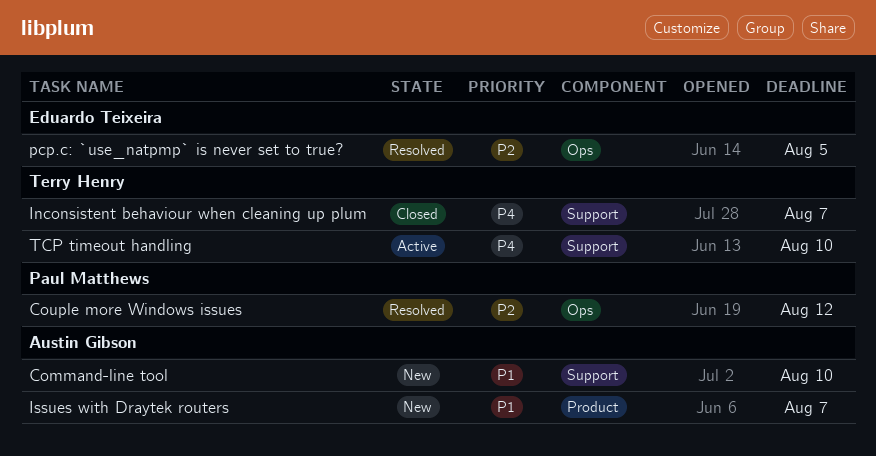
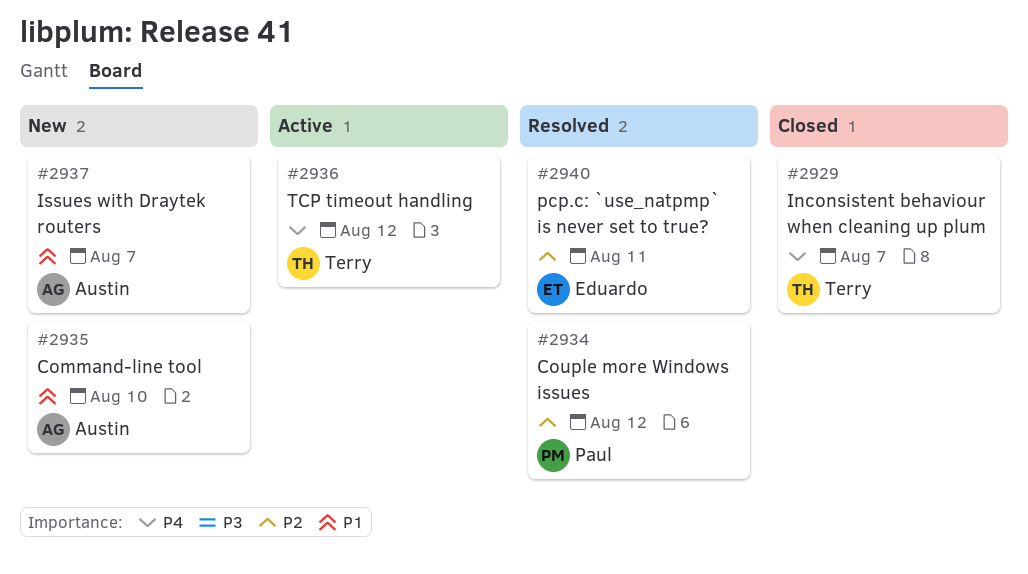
pcp.c: `use_natpmp` is never set to true?, due: Aug 5 -> Aug 11
TCP timeout handling, due: Aug 10 -> Aug 12

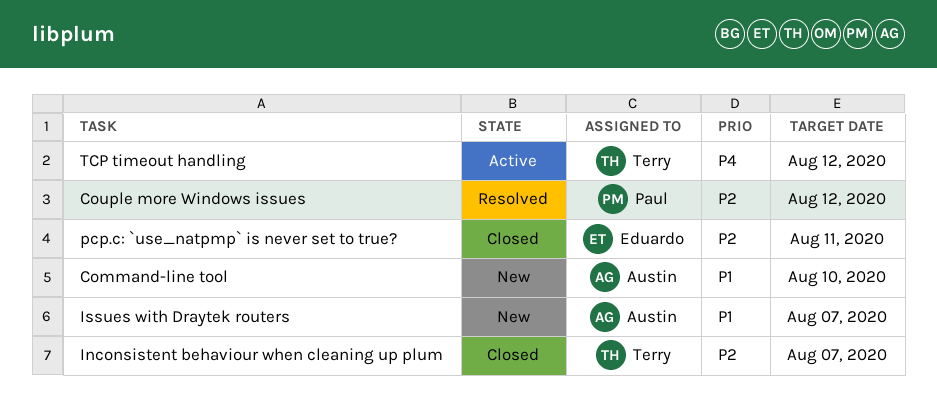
Inconsistent behaviour when cleaning up plum, priority: P4 -> P2
pcp.c: `use_natpmp` is never set to true?, status: Resolved -> Closed

